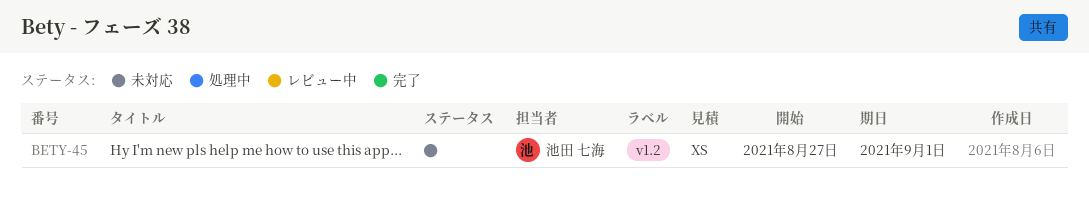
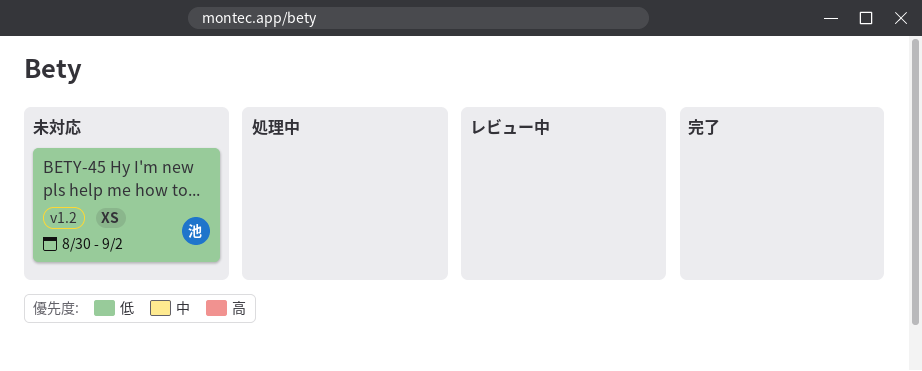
BETY-45, start: Aug 27 -> Aug 30
BETY-45, due: Sep 1 -> Sep 2

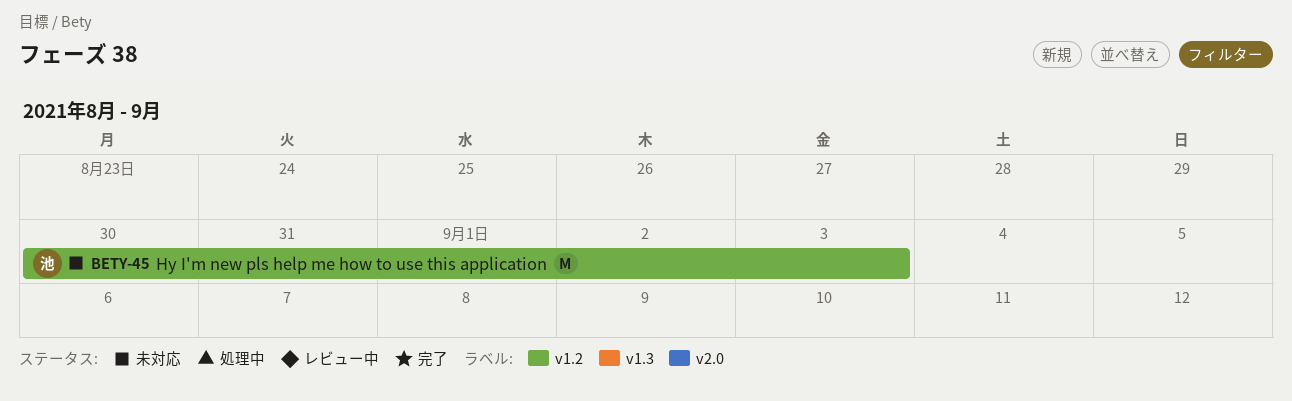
BETY-45, estimate: XS -> M
BETY-45, due: Sep 2 -> Sep 3

